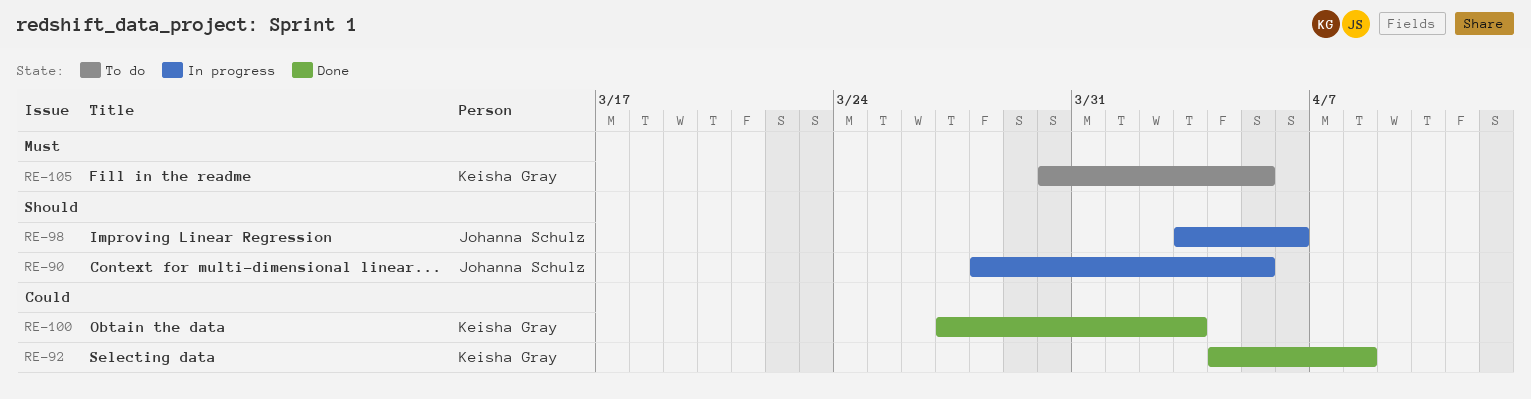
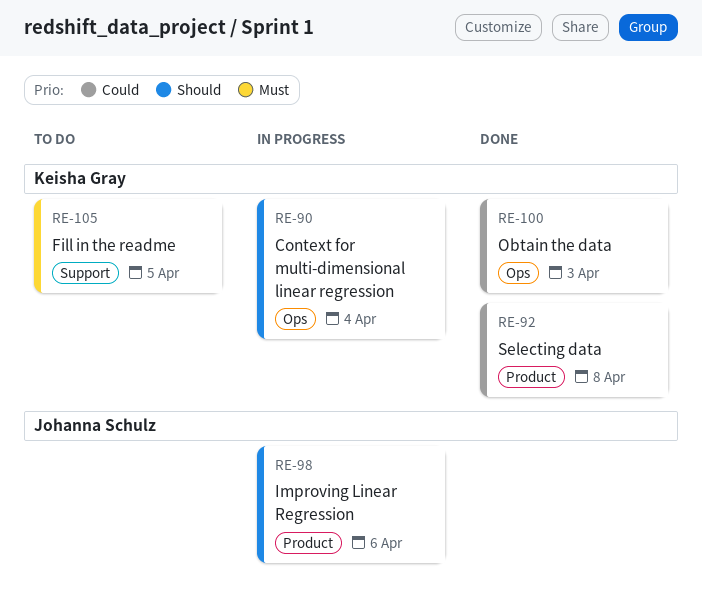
RE-90, owner: Johanna Schulz -> Keisha Gray
RE-90, due: Apr 5 -> Apr 4

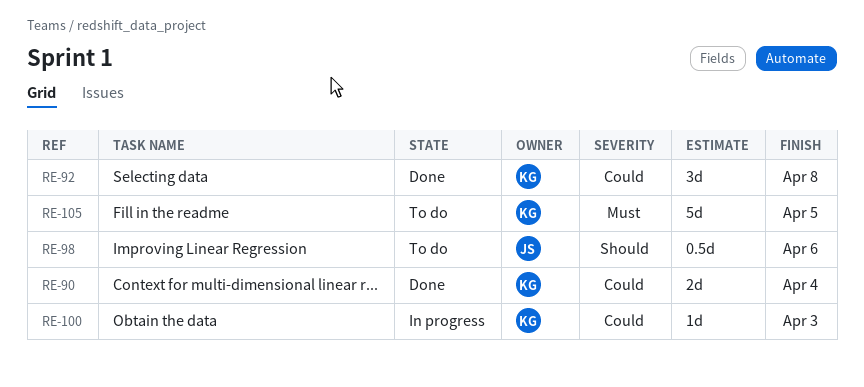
RE-90, status: In progress -> Done
RE-90, priority: Should -> Could
RE-98, status: In progress -> To do
RE-100, status: Done -> In progress

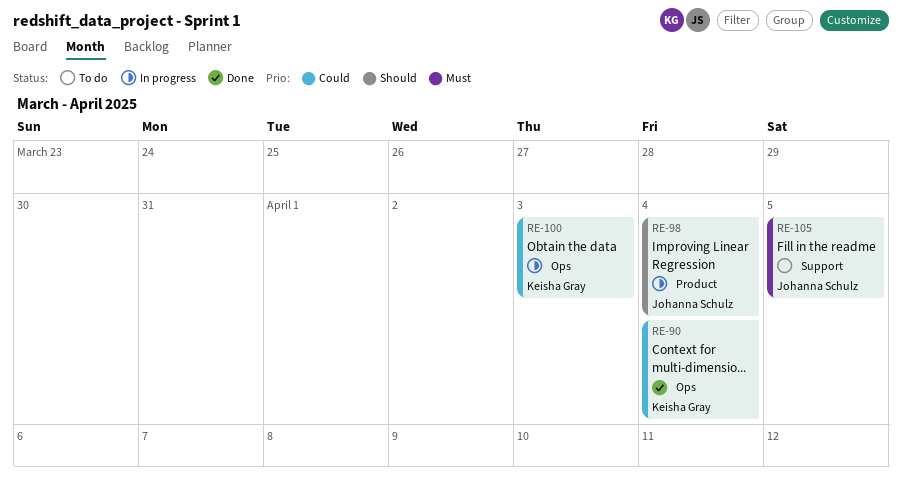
RE-92: present -> none
RE-98, status: To do -> In progress
RE-98, due: Apr 6 -> Apr 4
RE-105, owner: Keisha Gray -> Johanna Schulz

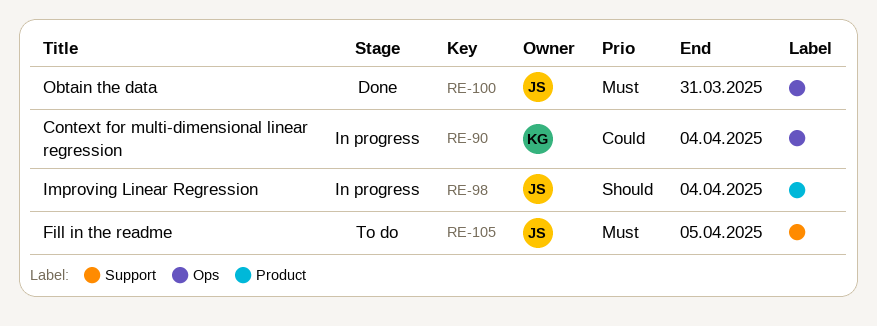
RE-90, status: Done -> In progress
RE-100, status: In progress -> Done
RE-100, owner: Keisha Gray -> Johanna Schulz
RE-100, priority: Could -> Must
RE-100, due: Apr 3 -> Mar 31

